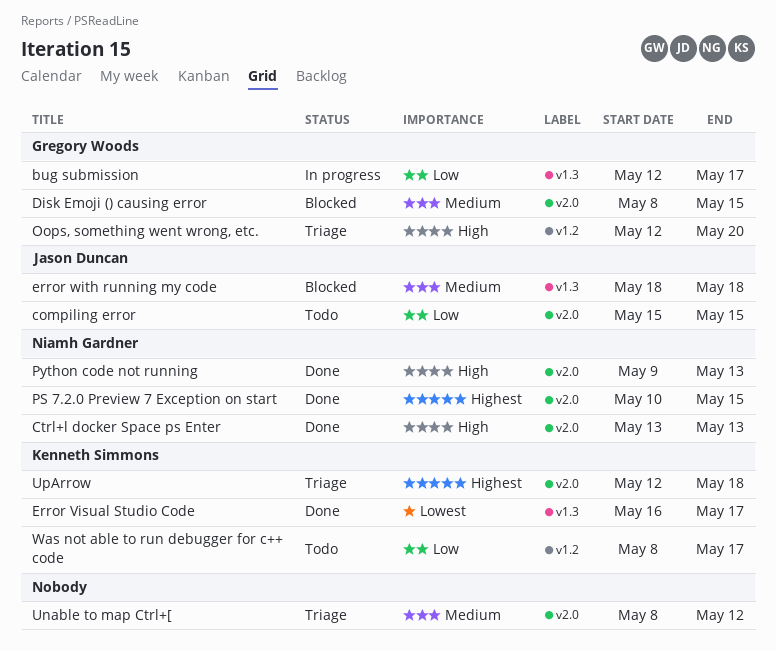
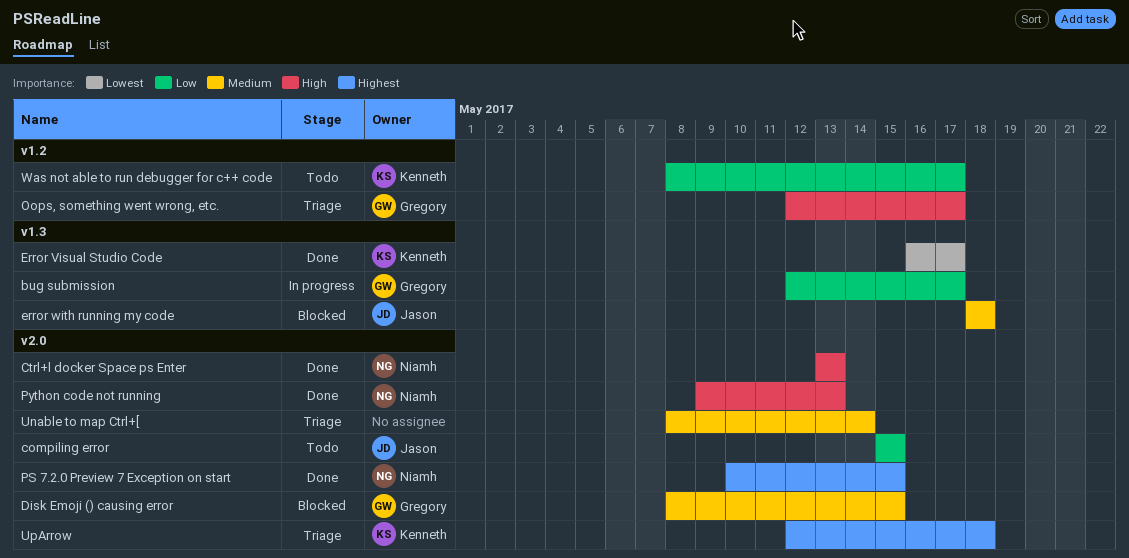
Oops, something went wrong, etc., due: May 20 -> May 17
Unable to map Ctrl+[, due: May 12 -> May 14

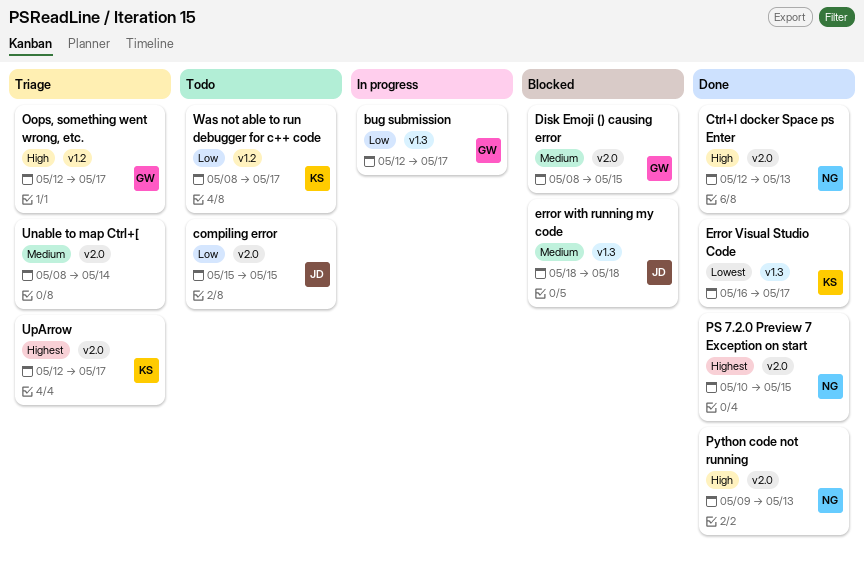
Ctrl+l docker Space ps Enter, start: May 13 -> May 12
UpArrow, due: May 18 -> May 17

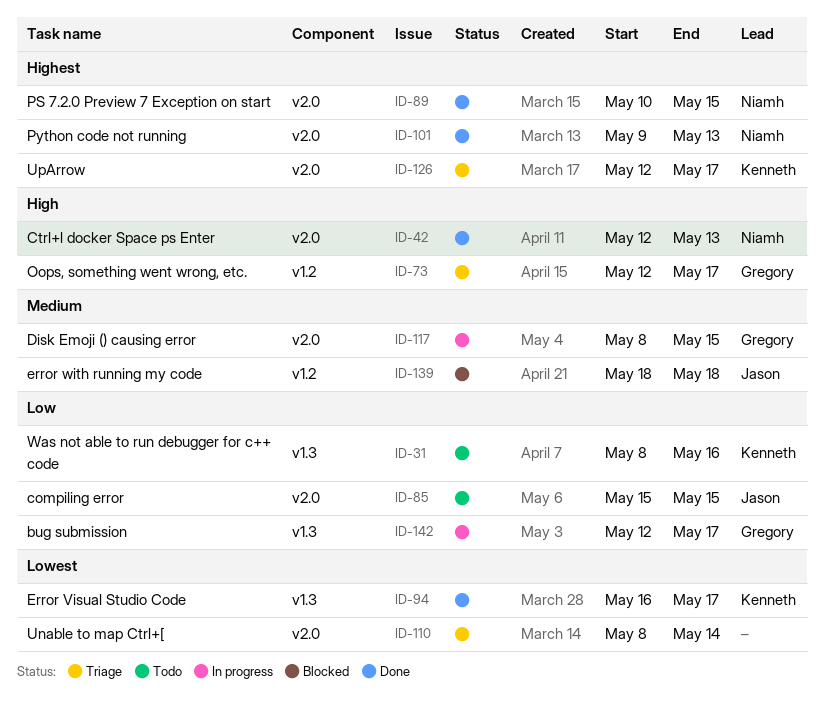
Disk Emoji () causing error, status: Blocked -> In progress
error with running my code, label: v1.3 -> v1.2
Python code not running, priority: High -> Highest
Unable to map Ctrl+[, priority: Medium -> Lowest
Was not able to run debugger for c++ code, label: v1.2 -> v1.3
Was not able to run debugger for c++ code, due: May 17 -> May 16

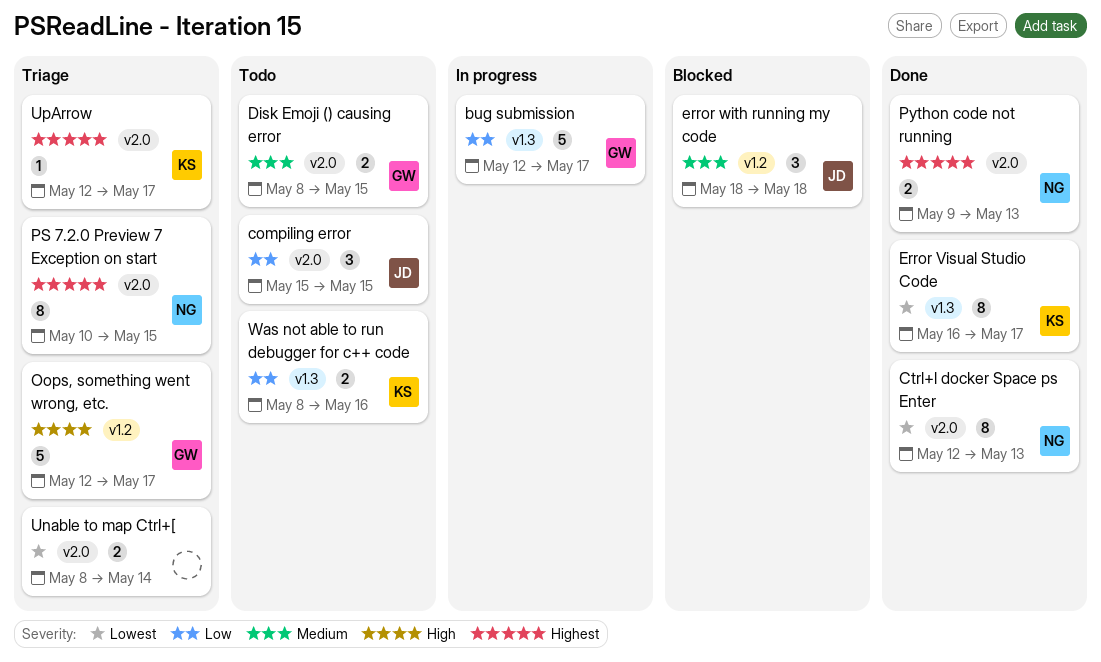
Ctrl+l docker Space ps Enter, priority: High -> Lowest
Disk Emoji () causing error, status: In progress -> Todo
PS 7.2.0 Preview 7 Exception on start, status: Done -> Triage

